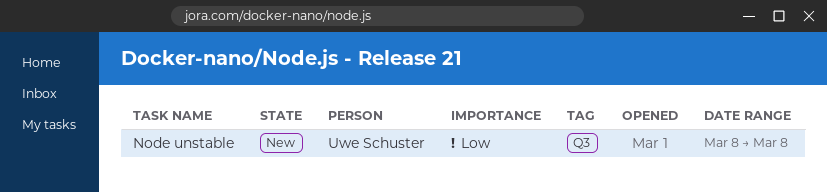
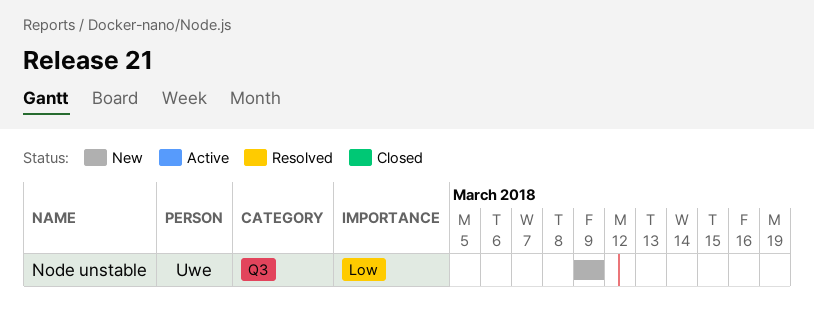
Node unstable, start: Mar 8 -> Mar 9
Node unstable, due: Mar 8 -> Mar 9

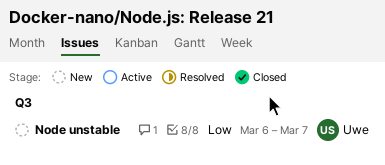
Node unstable, start: Mar 9 -> Mar 6
Node unstable, due: Mar 9 -> Mar 7

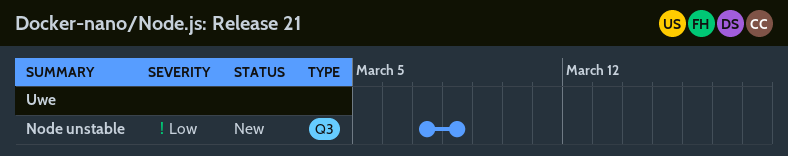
Node unstable, start: Mar 6 -> Mar 7
Node unstable, due: Mar 7 -> Mar 8

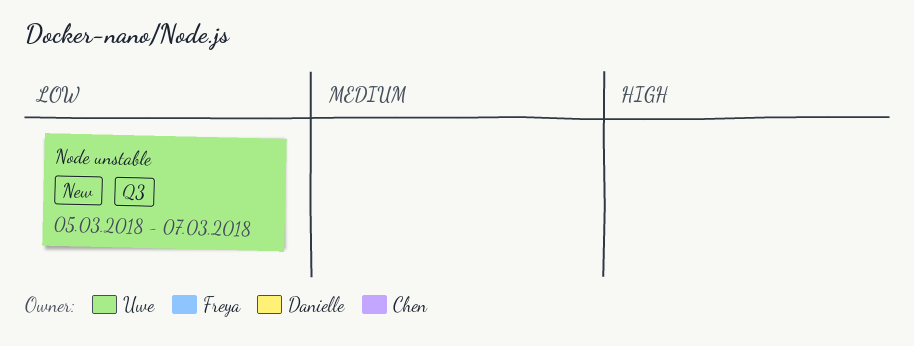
Node unstable, start: Mar 7 -> Mar 5
Node unstable, due: Mar 8 -> Mar 7

